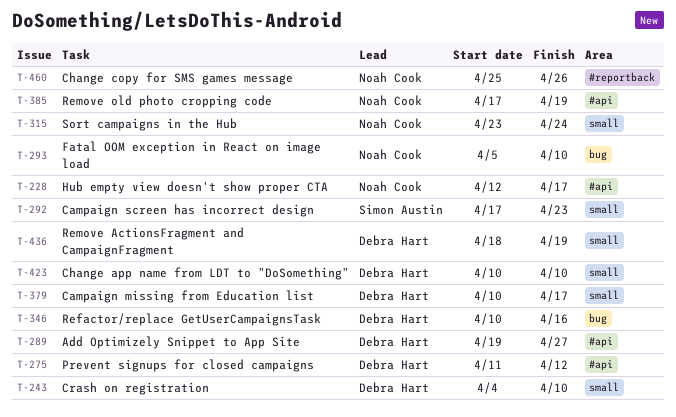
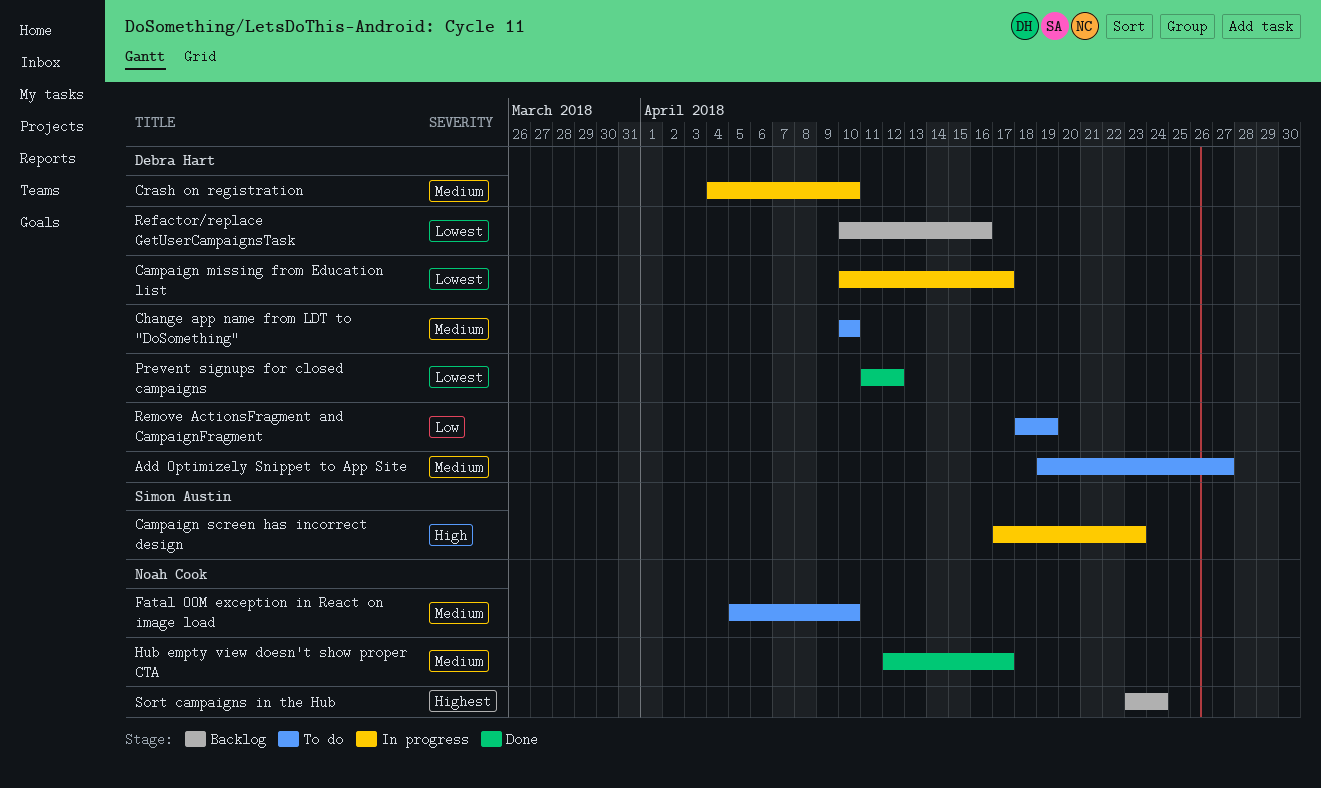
Change copy for SMS games message: present -> none
Remove old photo cropping code: present -> none

